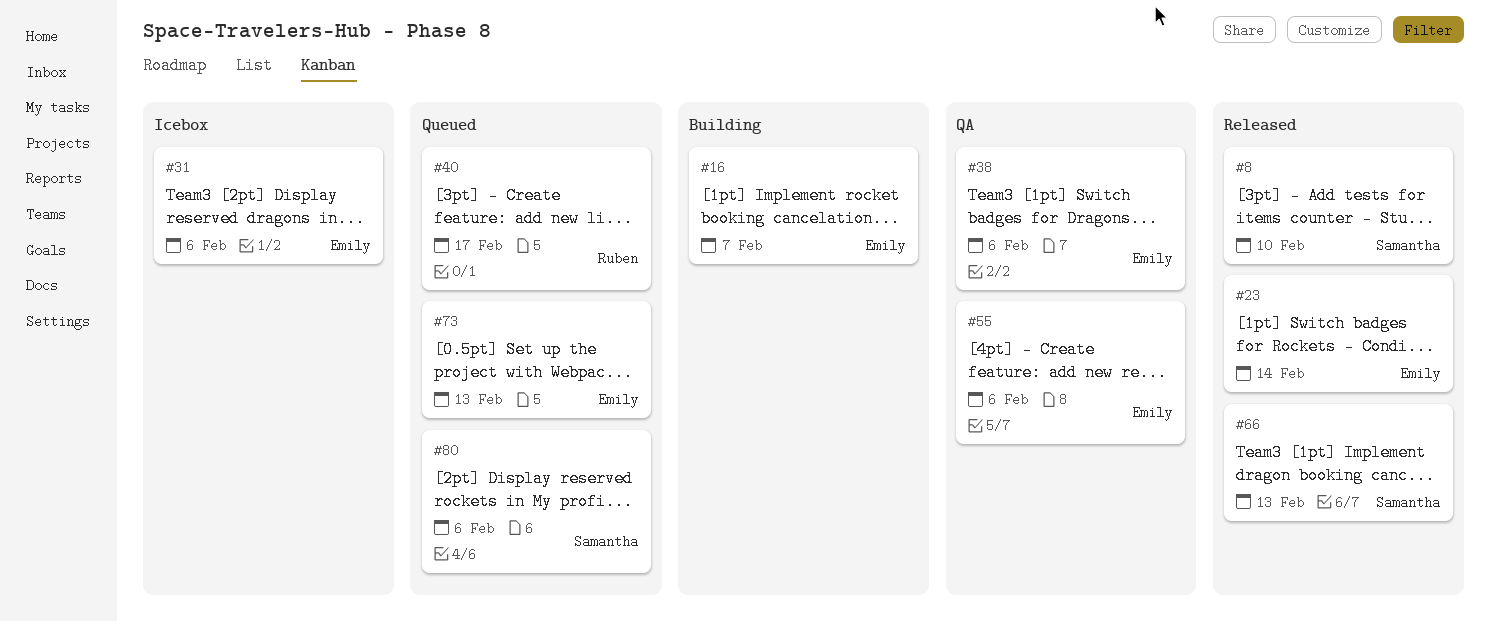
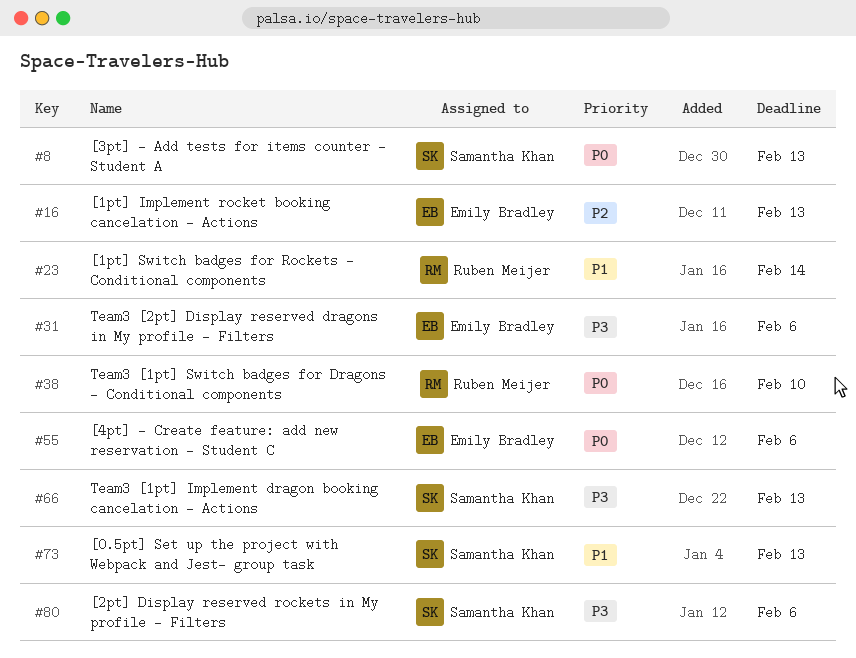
#8, due: Feb 10 -> Feb 13
#16, due: Feb 7 -> Feb 13
#23, owner: Emily Bradley -> Ruben Meijer
#38, owner: Emily Bradley -> Ruben Meijer
#38, due: Feb 6 -> Feb 10
#40: present -> none
#73, owner: Emily Bradley -> Samantha Khan

